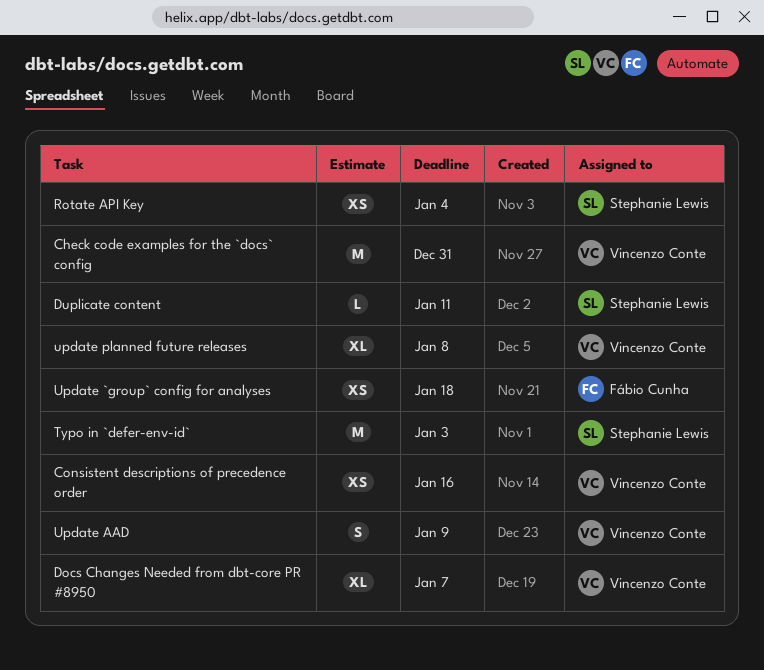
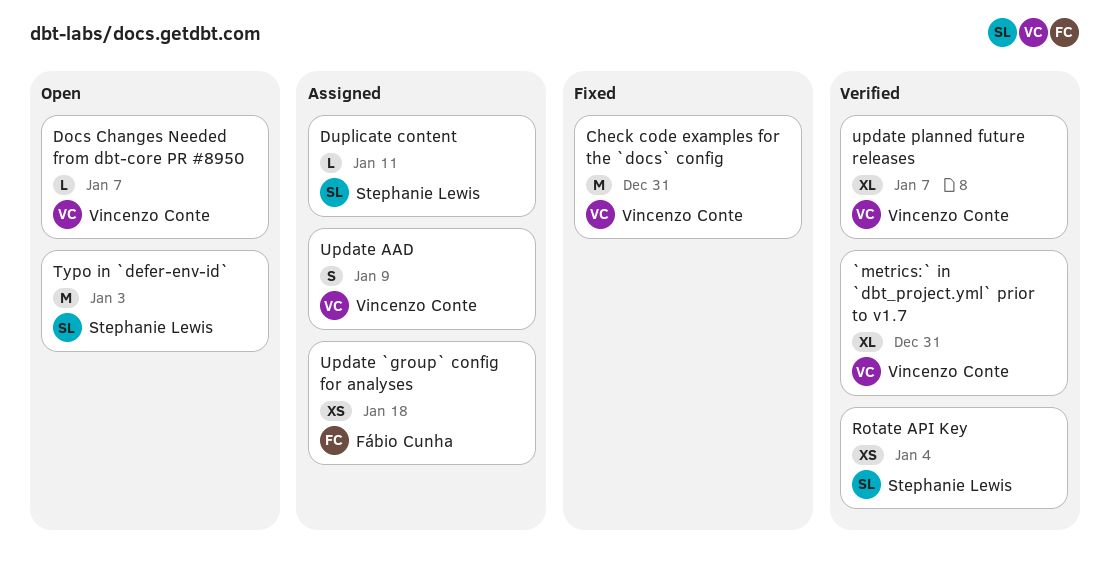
`metrics:` in `dbt_project.yml` prior to v1.7: none -> present
Consistent descriptions of precedence order: present -> none
Docs Changes Needed from dbt-core PR #8950, estimate: XL -> L
update planned future releases, due: Jan 8 -> Jan 7

